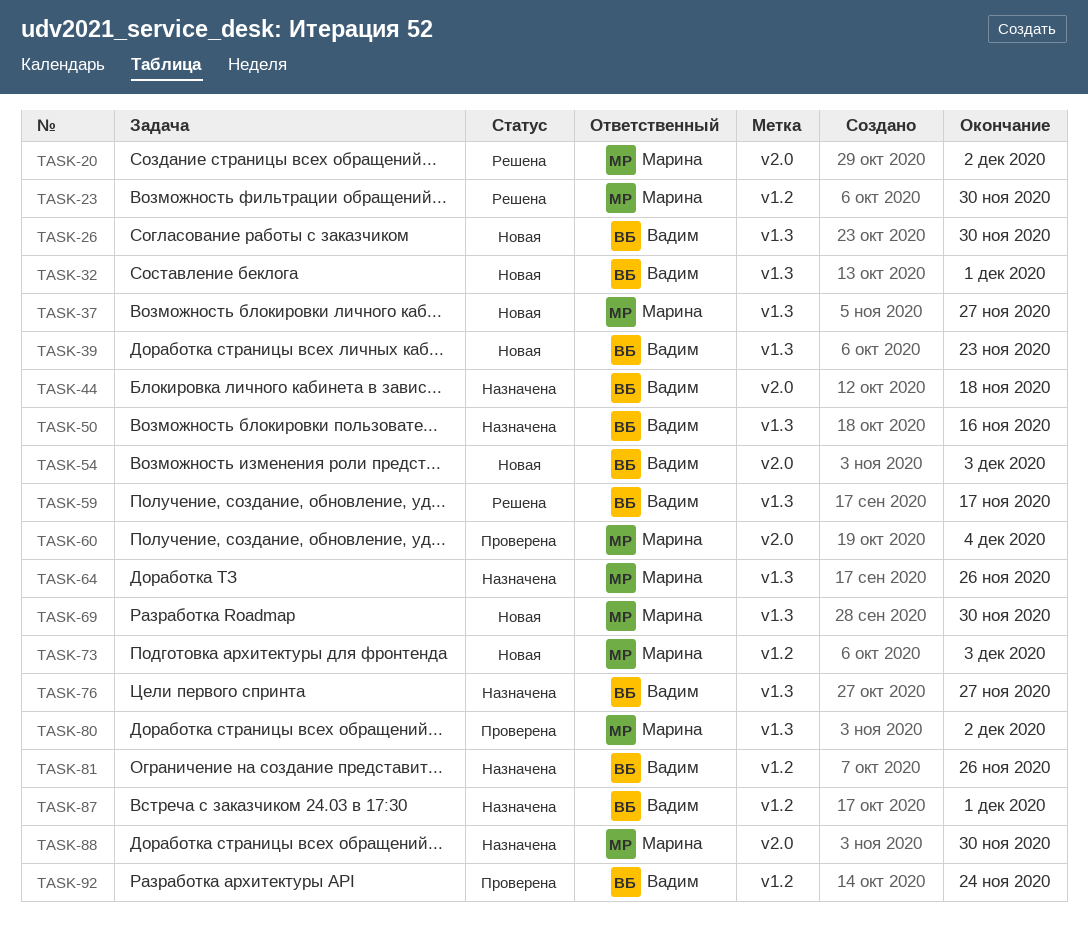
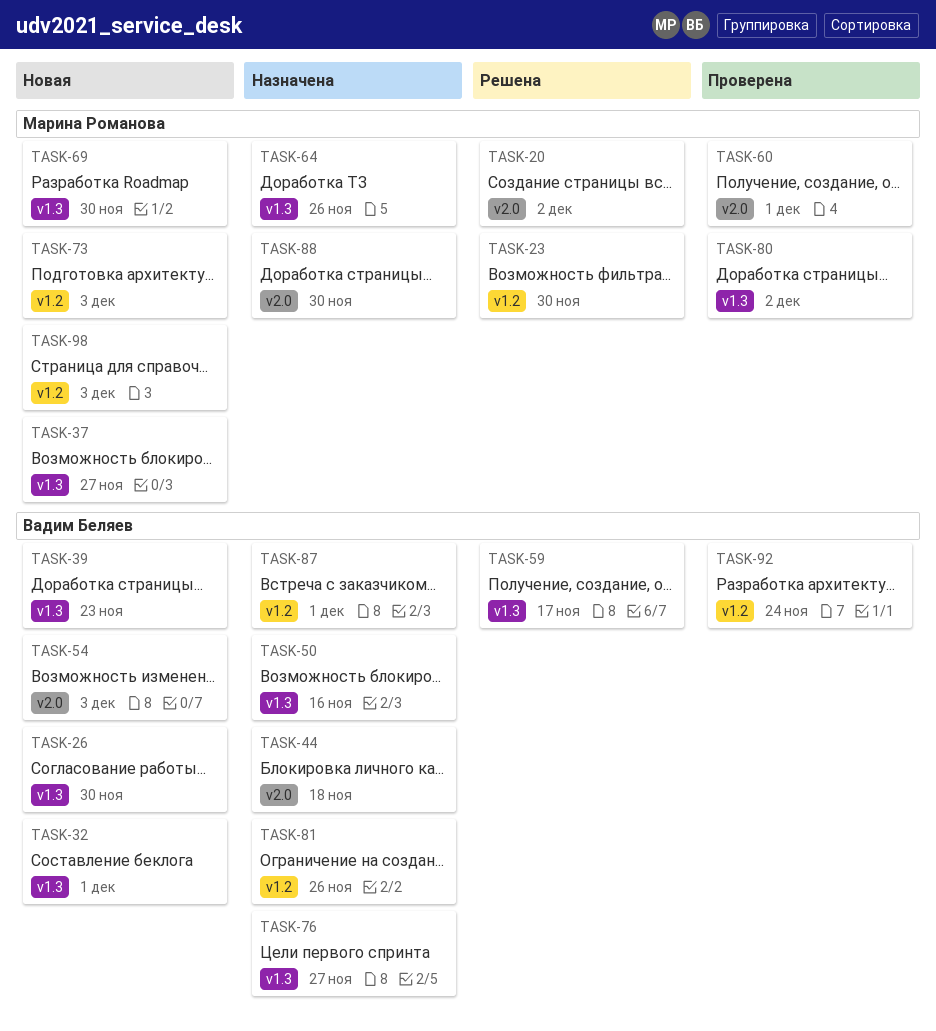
TASK-60, due: Dec 4 -> Dec 1
TASK-98: none -> present

